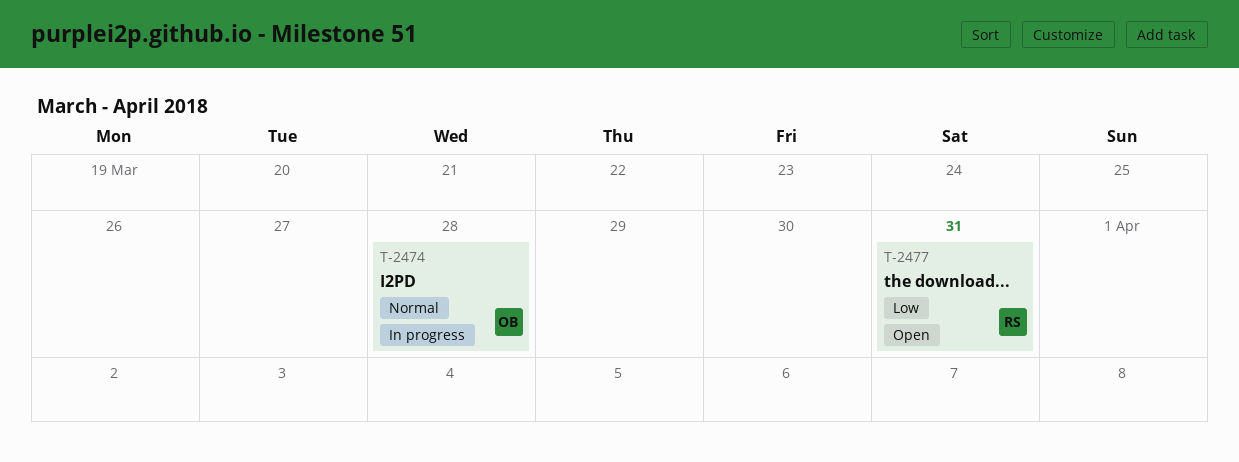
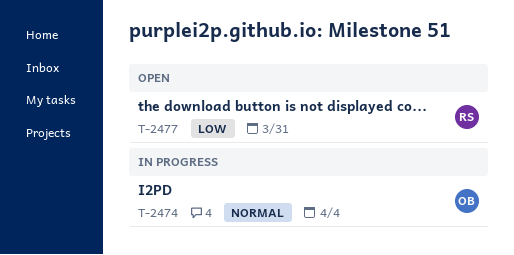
T-2474, due: Mar 28 -> Apr 4

